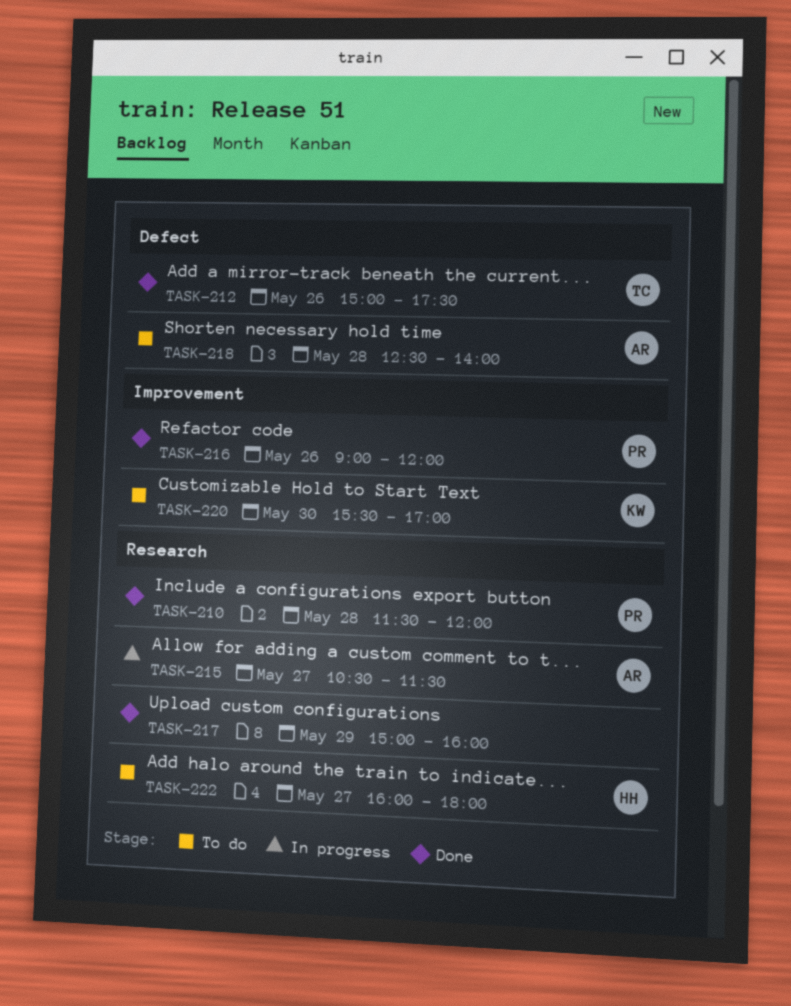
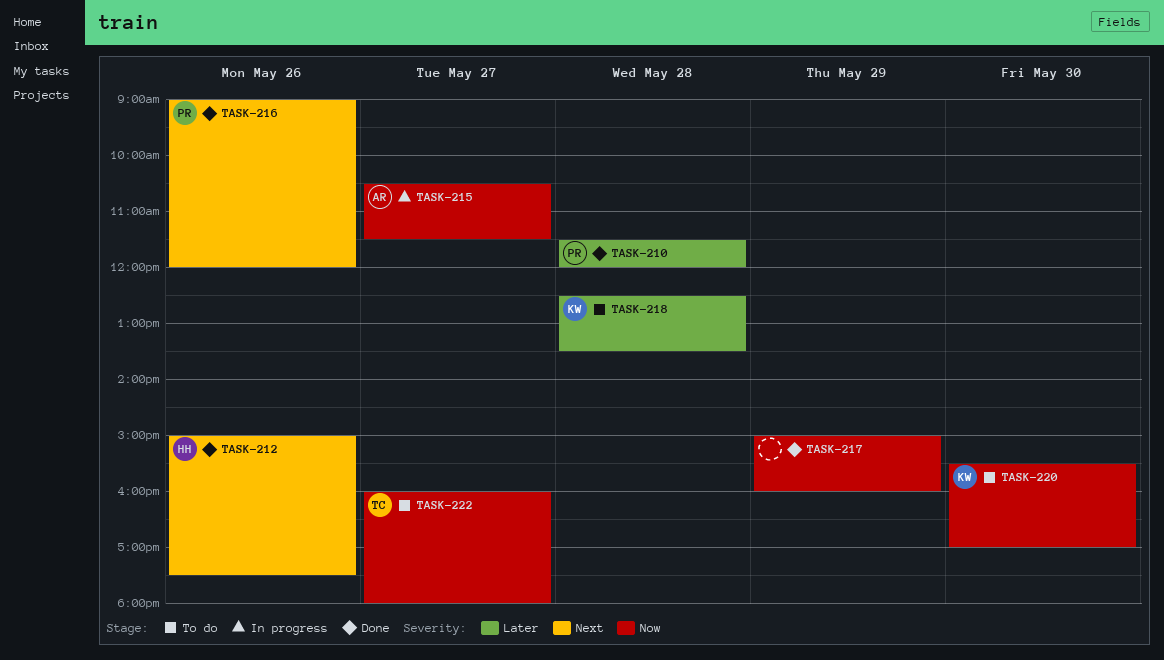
TASK-212, owner: TC -> HH
TASK-218, owner: AR -> KW
TASK-218, ends: 14:00 -> 13:30
TASK-222, owner: HH -> TC

